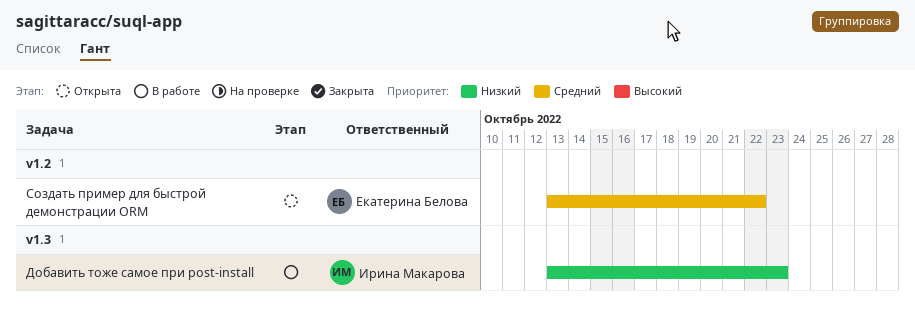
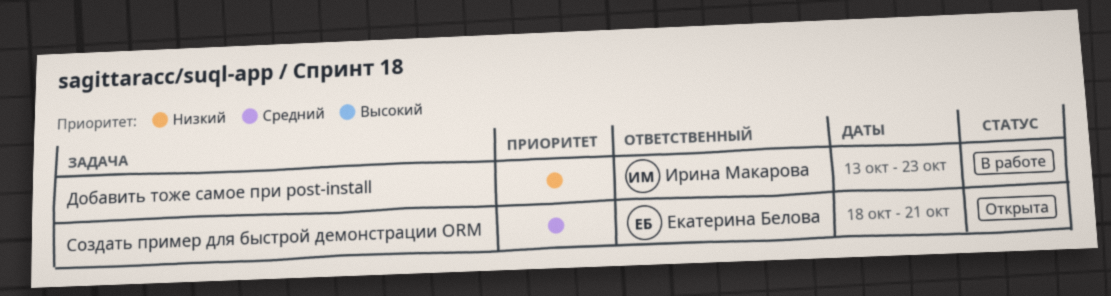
Создать пример для быстрой демонстрации ORM, start: Oct 13 -> Oct 18
Создать пример для быстрой демонстрации ORM, due: Oct 22 -> Oct 21

